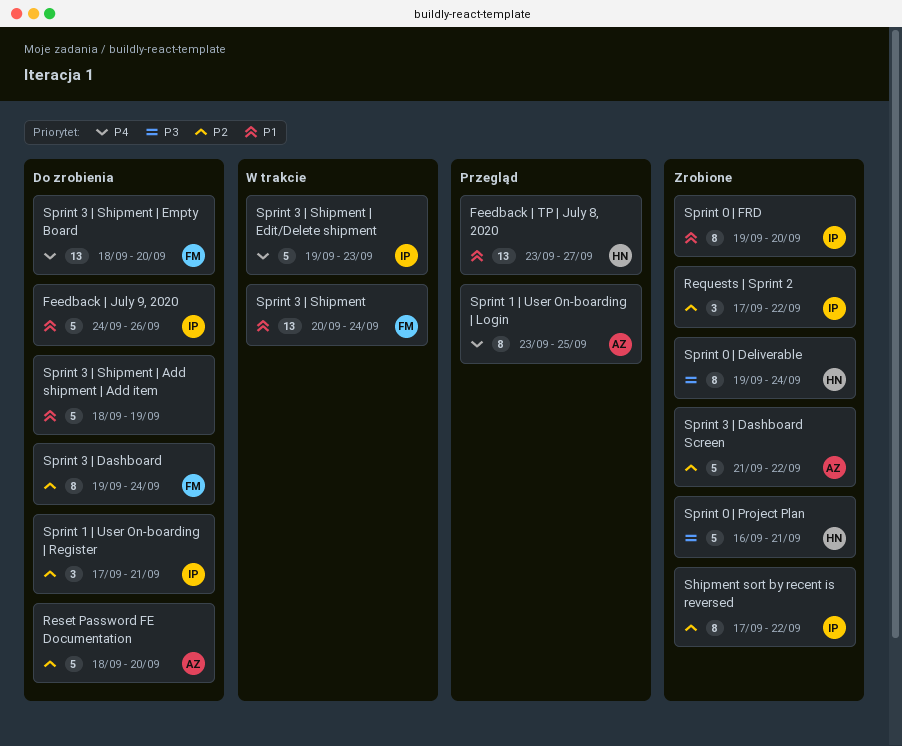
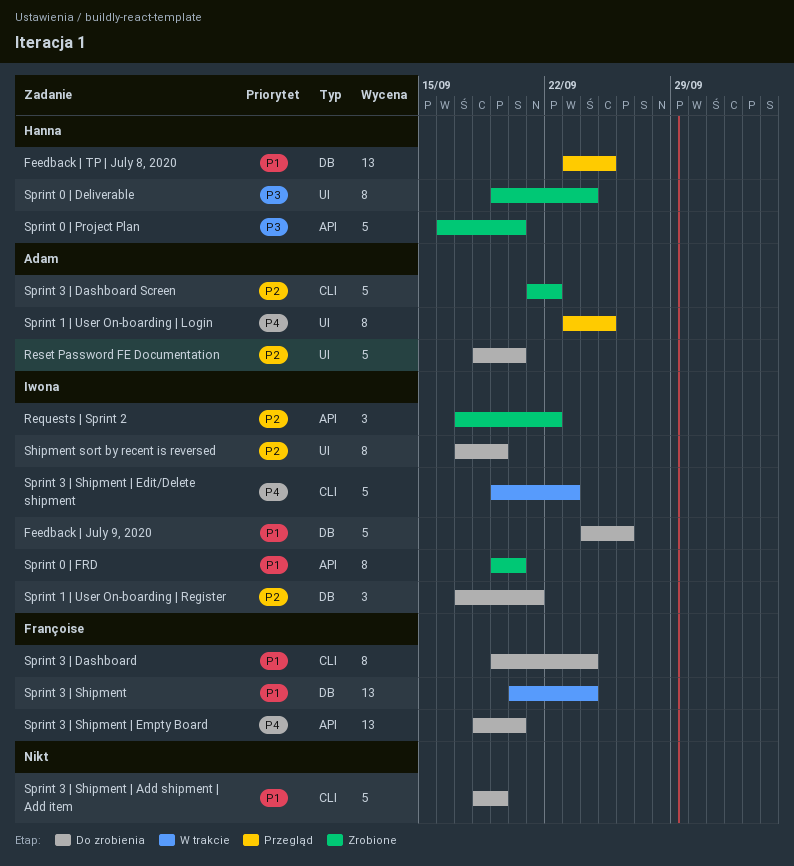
Feedback | TP | July 8, 2020, due: Sep 27 -> Sep 25
Shipment sort by recent is reversed, status: Zrobione -> Do zrobienia
Shipment sort by recent is reversed, due: Sep 22 -> Sep 19
Sprint 0 | Project Plan, due: Sep 21 -> Sep 20
Sprint 3 | Dashboard, priority: P2 -> P1

